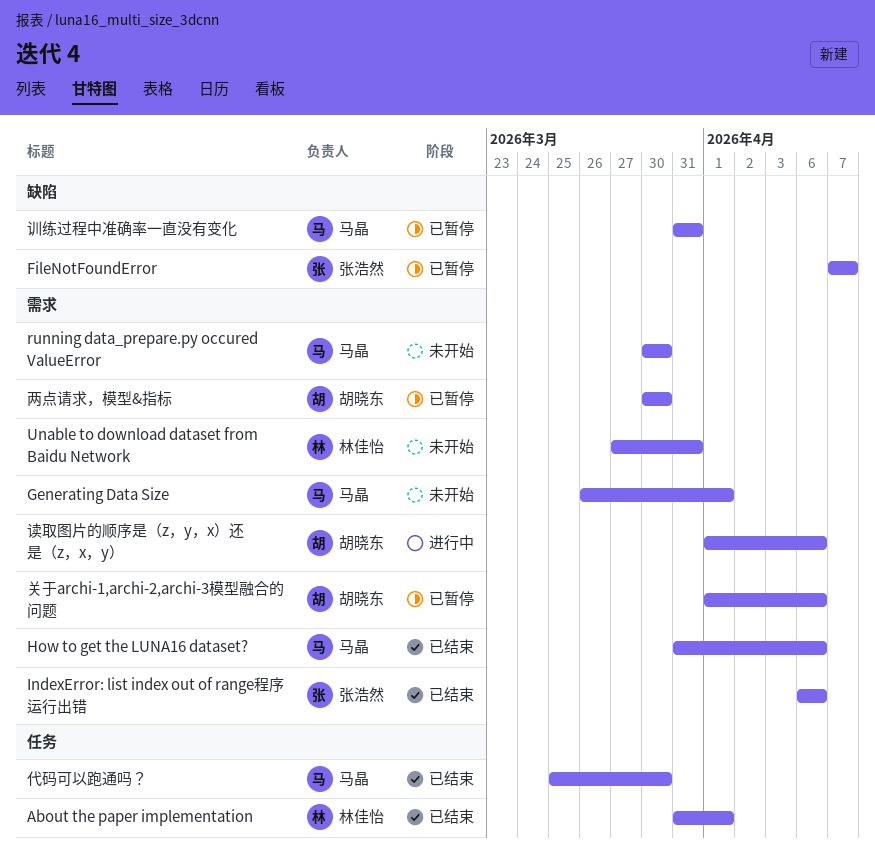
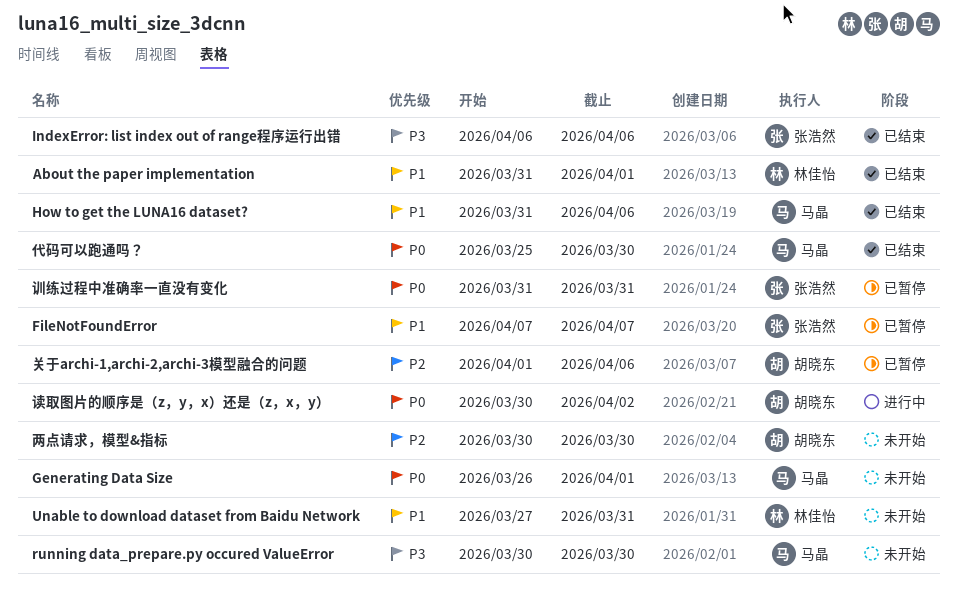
两点请求，模型&指标, status: 已暂停 -> 未开始
训练过程中准确率一直没有变化, owner: 马晶 -> 张浩然
读取图片的顺序是（z，y，x）还是（z，x，y）, start: Apr 1 -> Mar 30
读取图片的顺序是（z，y，x）还是（z，x，y）, due: Apr 6 -> Apr 2

